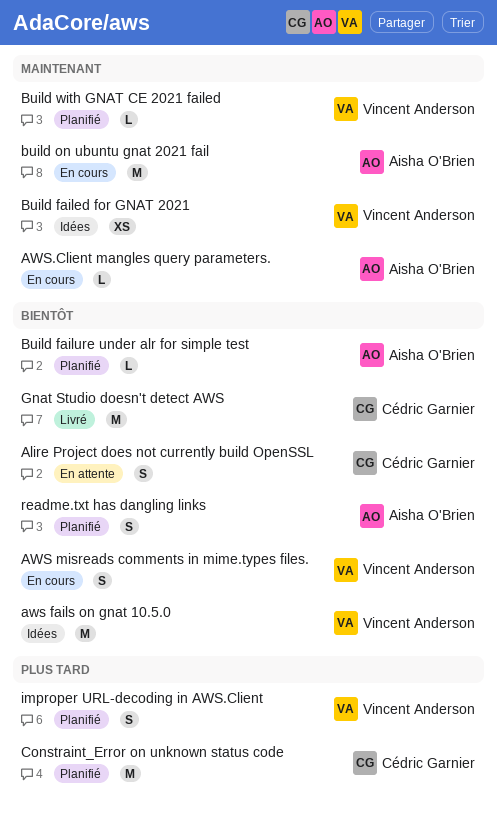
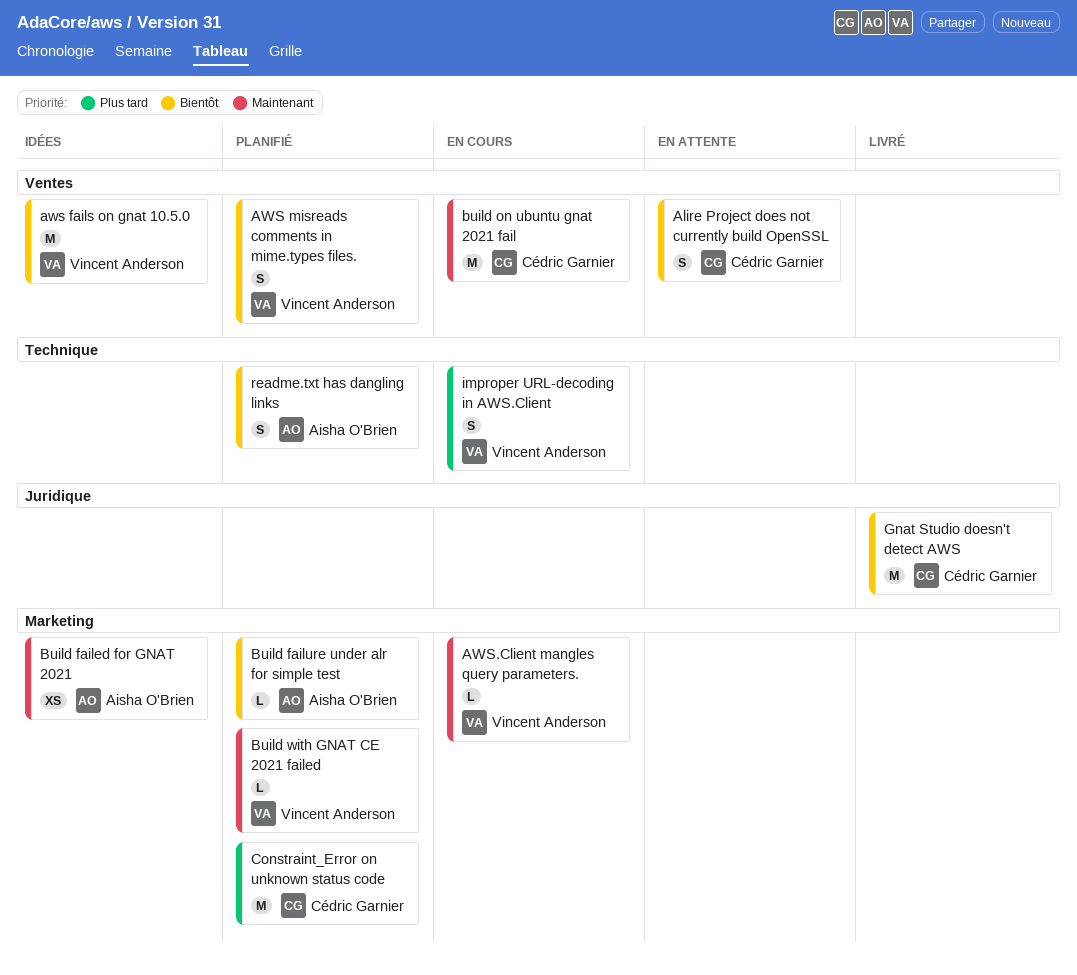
AWS misreads comments in mime.types files., status: En cours -> Planifié
AWS.Client mangles query parameters., owner: Aisha O'Brien -> Vincent Anderson
Build failed for GNAT 2021, owner: Vincent Anderson -> Aisha O'Brien
build on ubuntu gnat 2021 fail, owner: Aisha O'Brien -> Cédric Garnier
improper URL-decoding in AWS.Client, status: Planifié -> En cours

